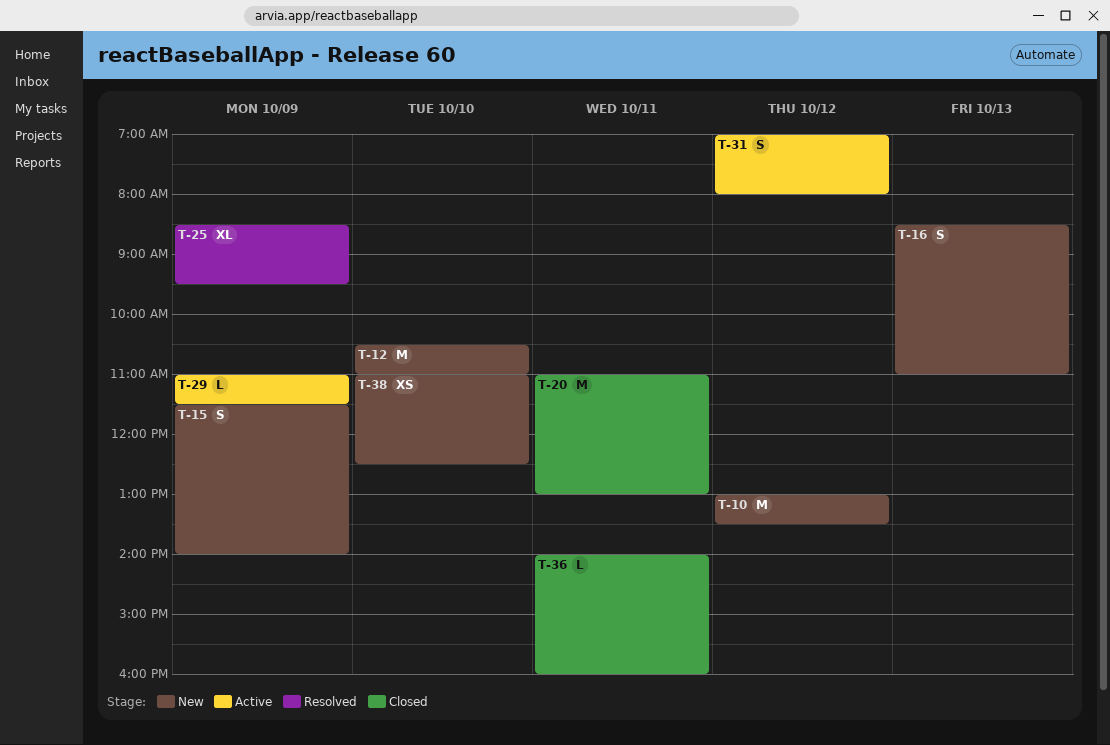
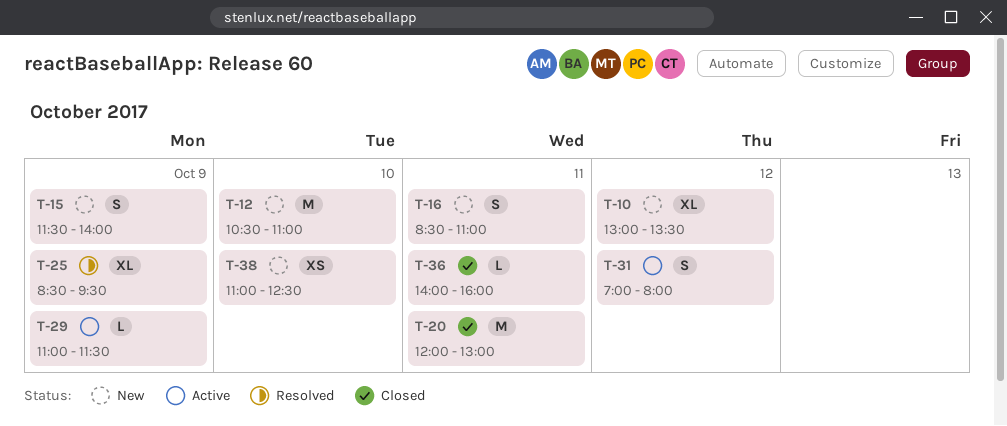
T-10, estimate: M -> XL
T-16, day: Oct 13 -> Oct 11
T-20, begins: 11:00 -> 12:00

